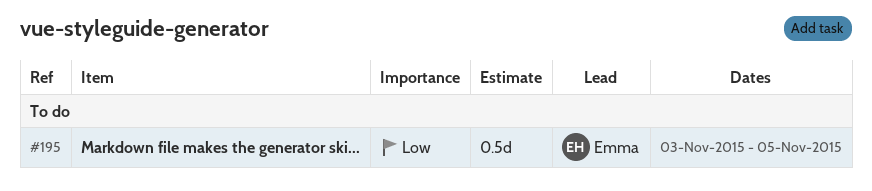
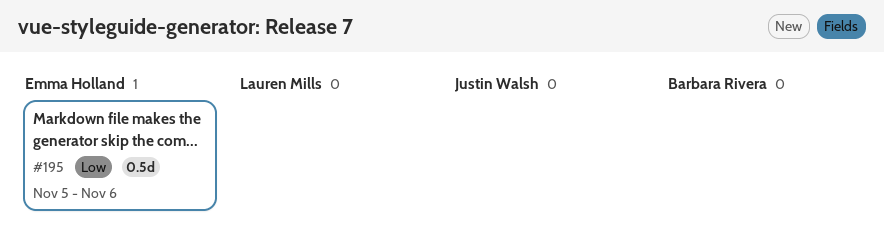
#195, start: Nov 3 -> Nov 5
#195, due: Nov 5 -> Nov 6

